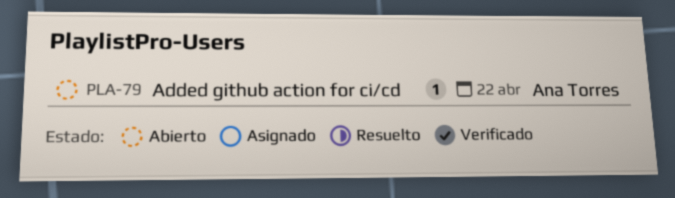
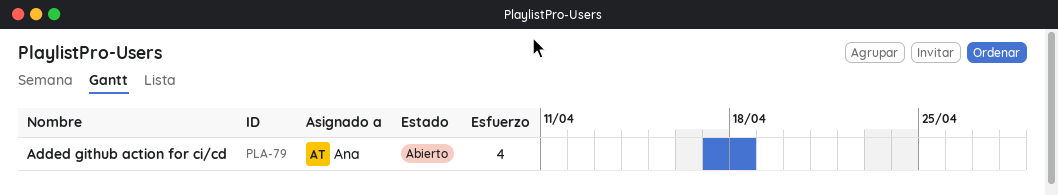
PLA-79, estimate: 1 -> 4
PLA-79, due: Apr 22 -> Apr 18

